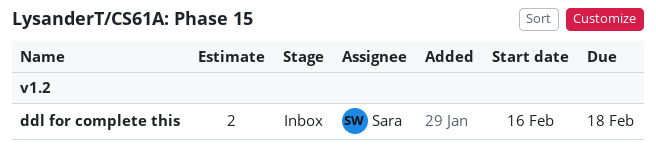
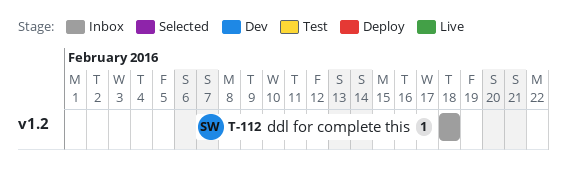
ddl for complete this, estimate: 2 -> 1
ddl for complete this, start: Feb 16 -> Feb 18

